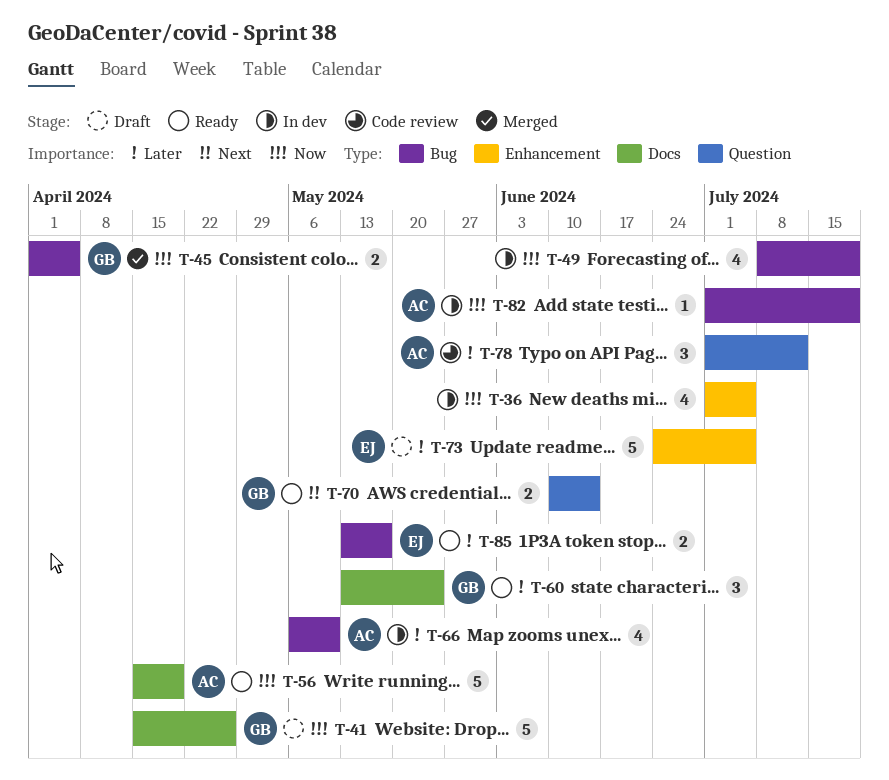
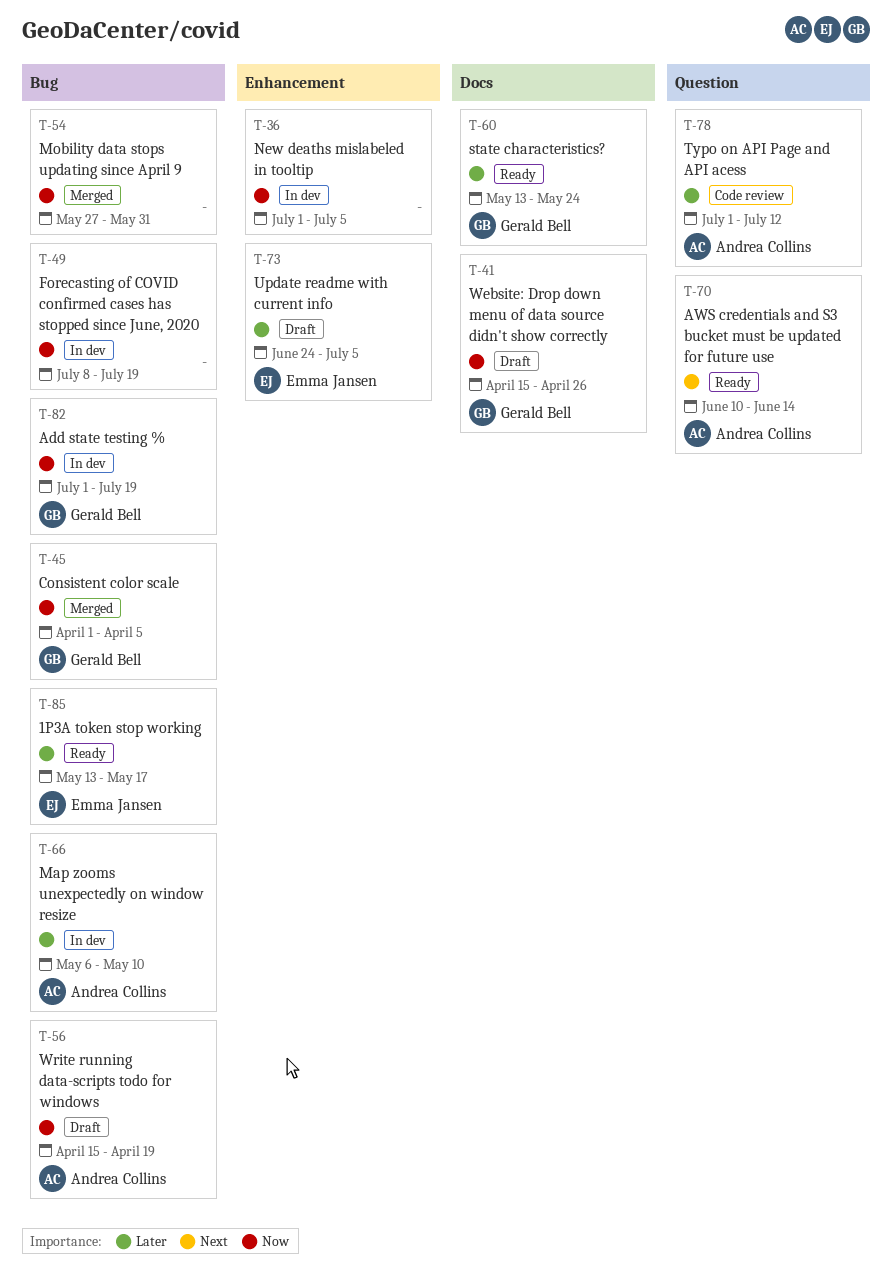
T-54: none -> present
T-56, status: Ready -> Draft
T-56, label: Docs -> Bug
T-70, owner: Gerald Bell -> Andrea Collins
T-82, owner: Andrea Collins -> Gerald Bell

